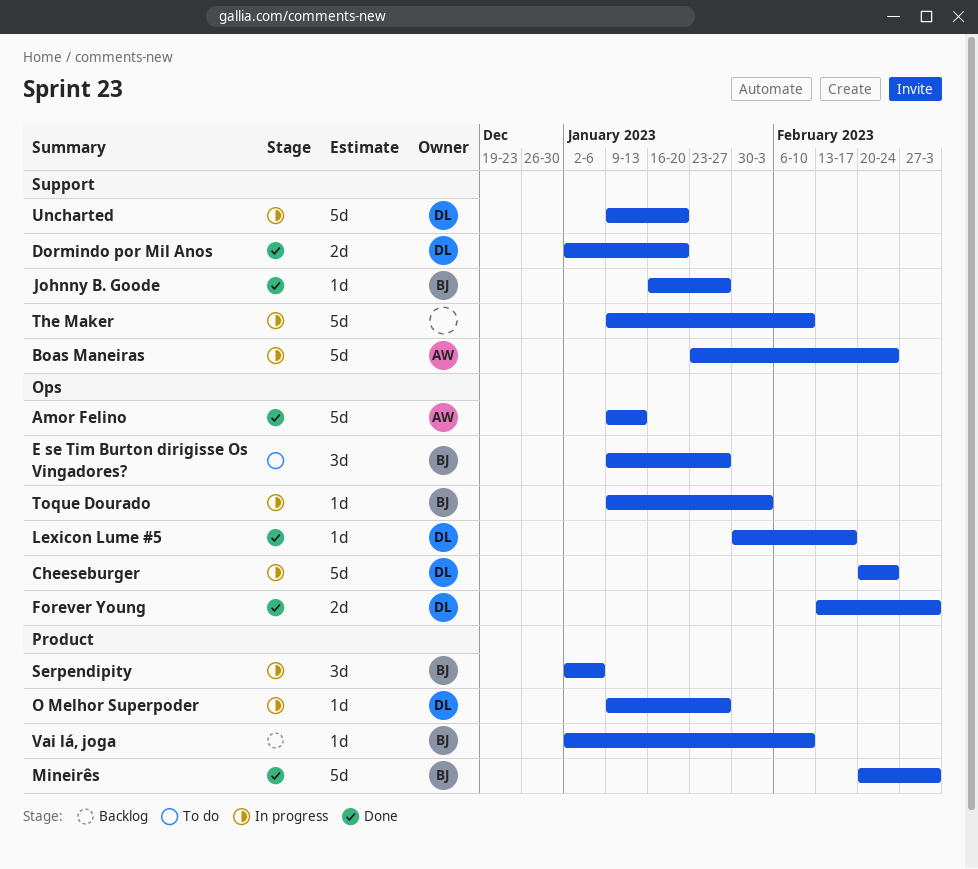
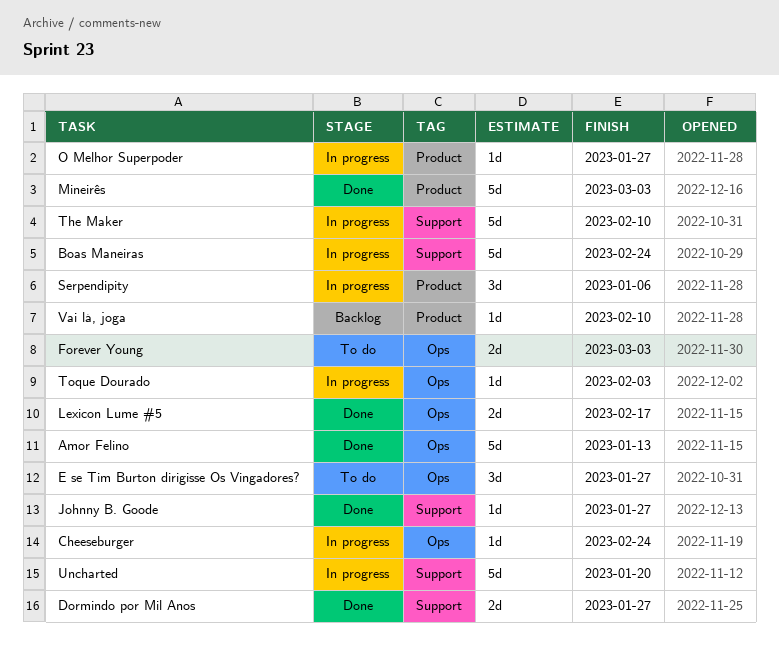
Cheeseburger, estimate: 5d -> 1d
Dormindo por Mil Anos, due: Jan 20 -> Jan 27
Forever Young, status: Done -> To do
Lexicon Lume #5, estimate: 1d -> 2d

